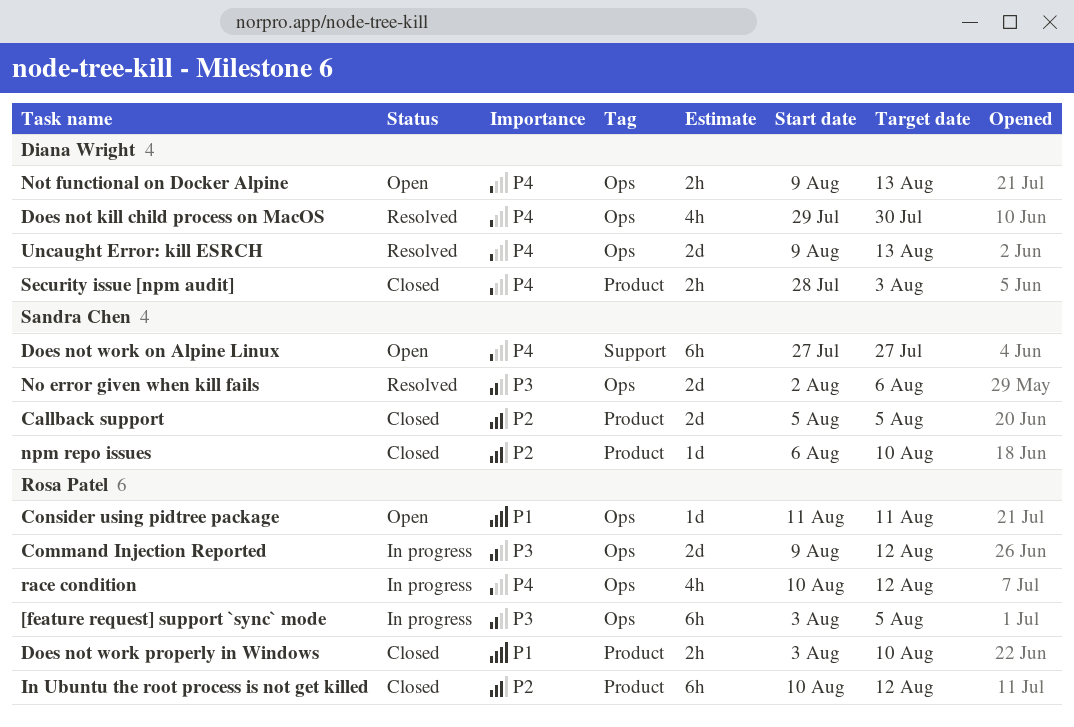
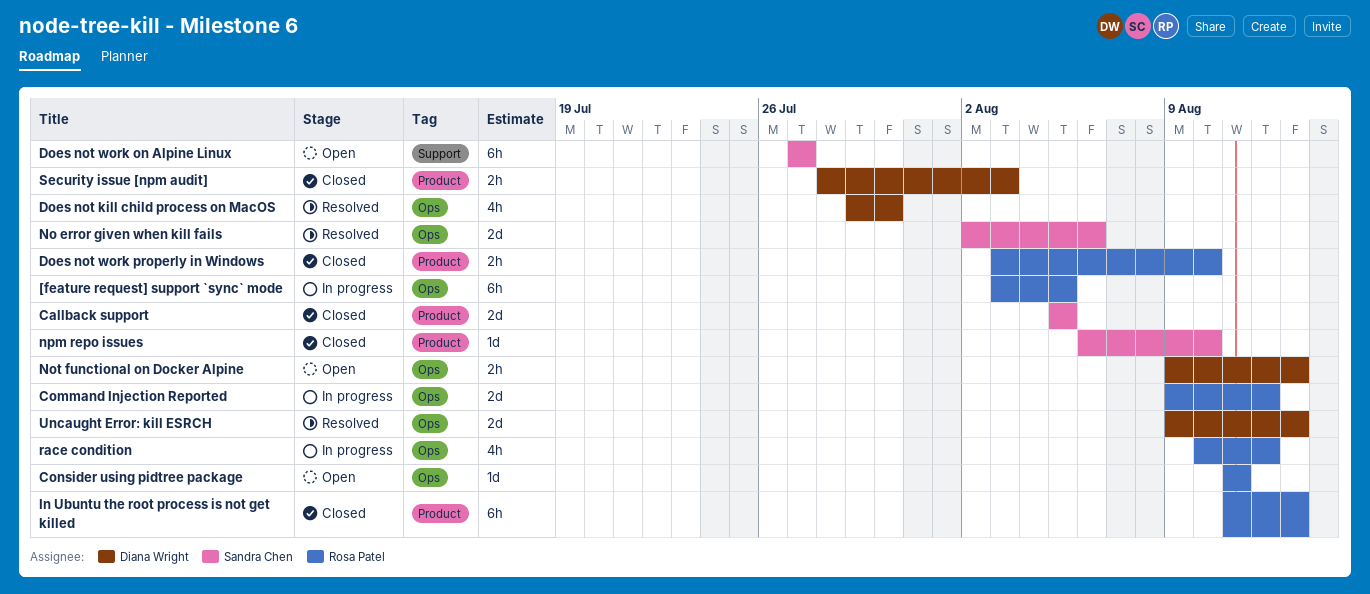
In Ubuntu the root process is not get killed, start: Aug 10 -> Aug 11
In Ubuntu the root process is not get killed, due: Aug 12 -> Aug 13

